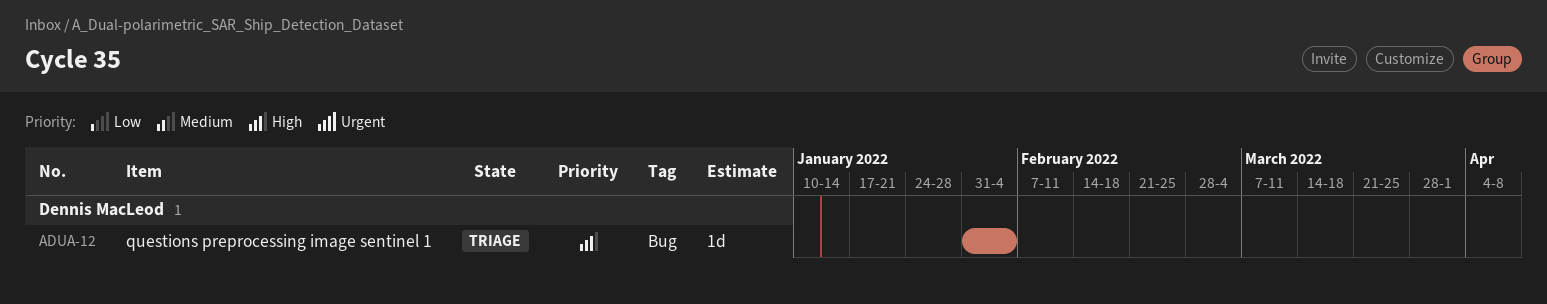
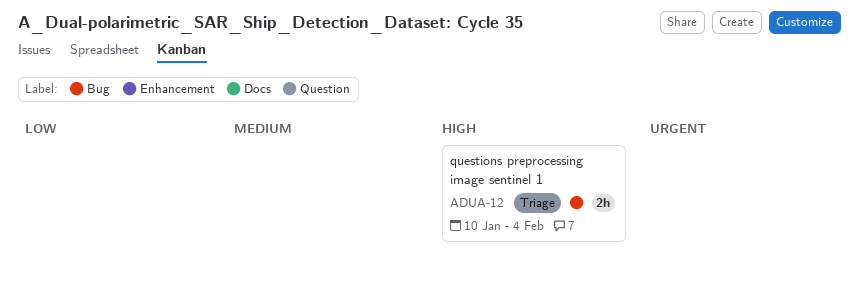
ADUA-12, estimate: 1d -> 2h
ADUA-12, start: Jan 31 -> Jan 10

